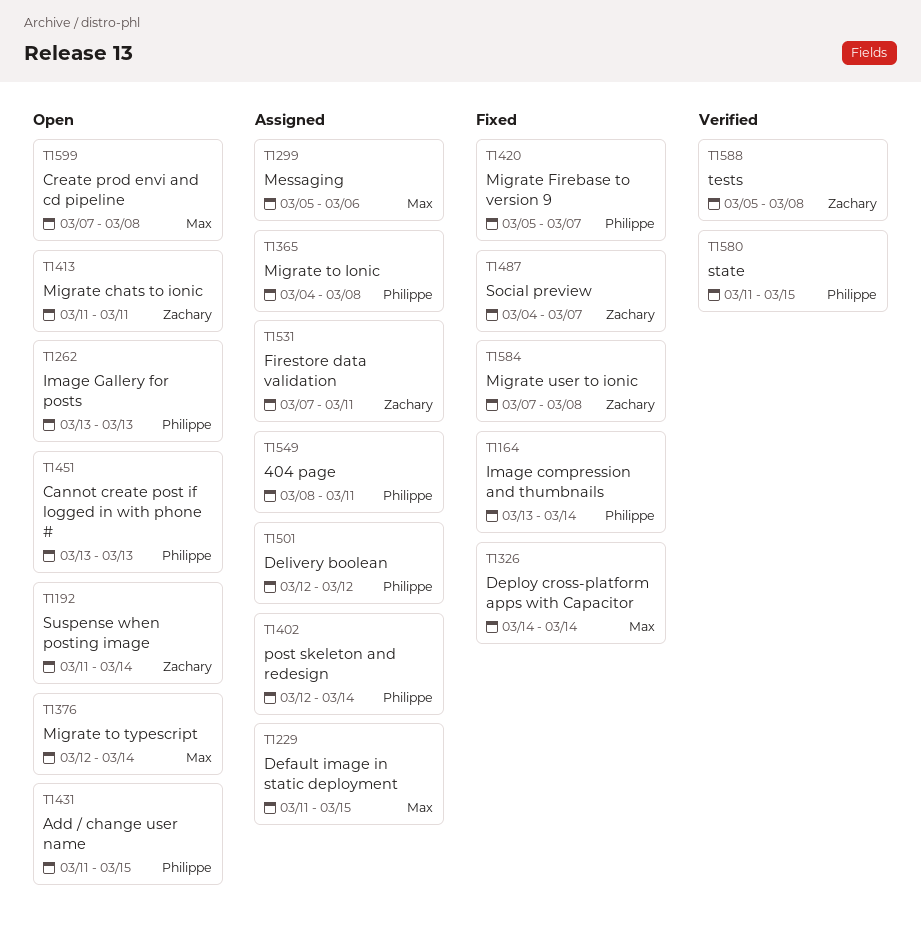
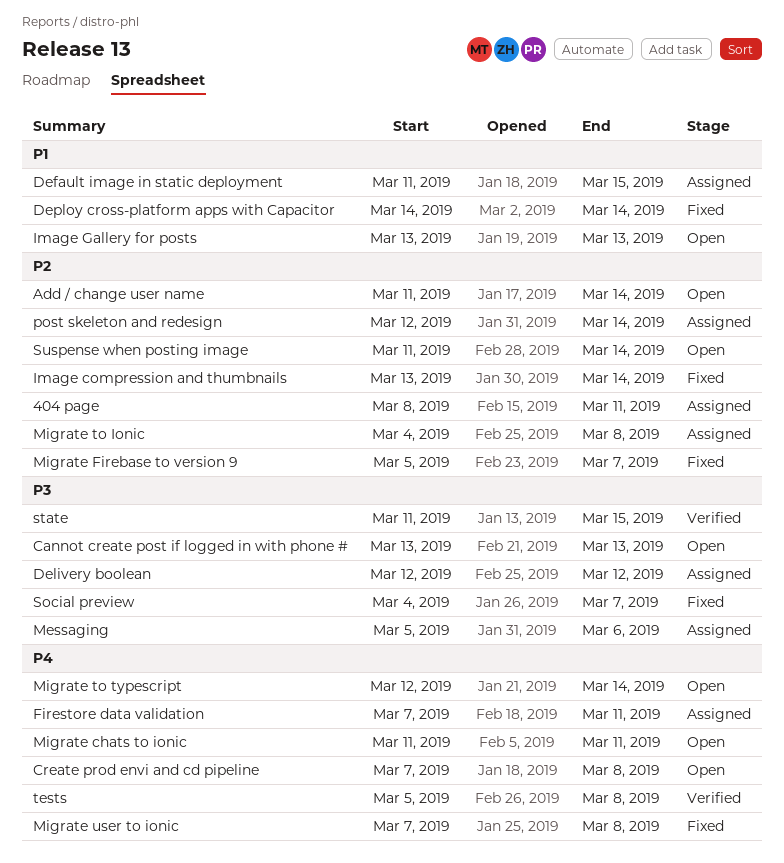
Add / change user name, due: Mar 15 -> Mar 14

